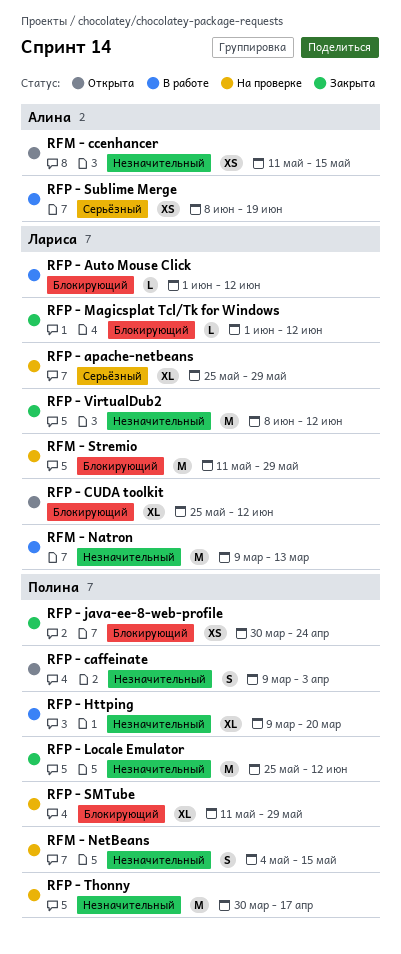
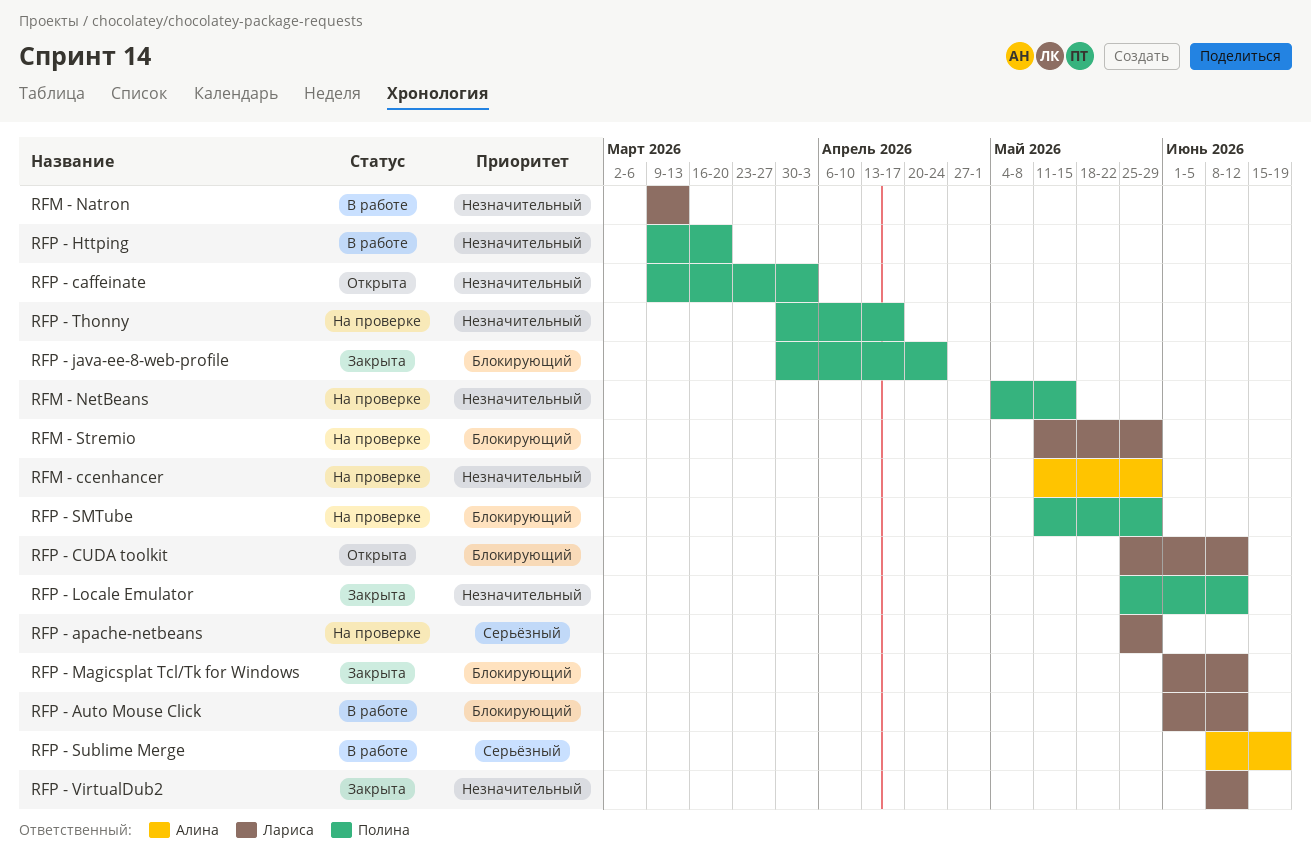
RFM - ccenhancer, status: Открыта -> На проверке
RFM - ccenhancer, due: May 15 -> May 29

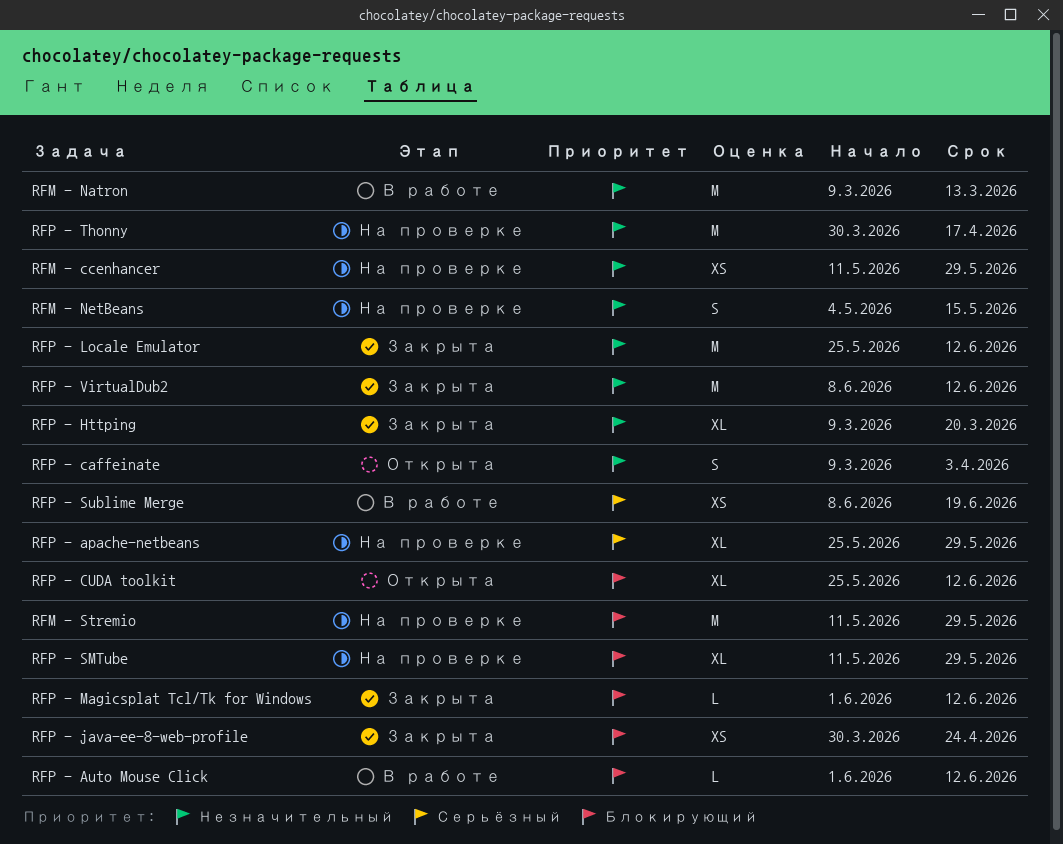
RFP - Httping, status: В работе -> Закрыта

